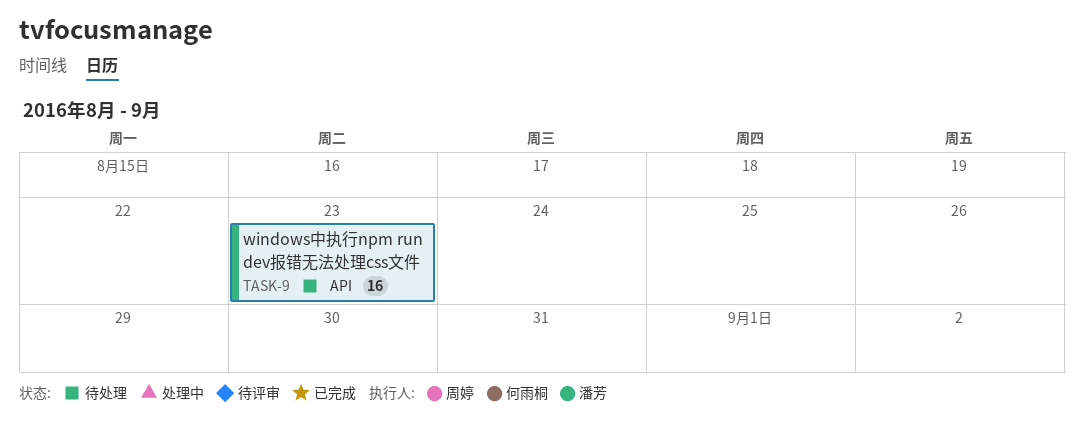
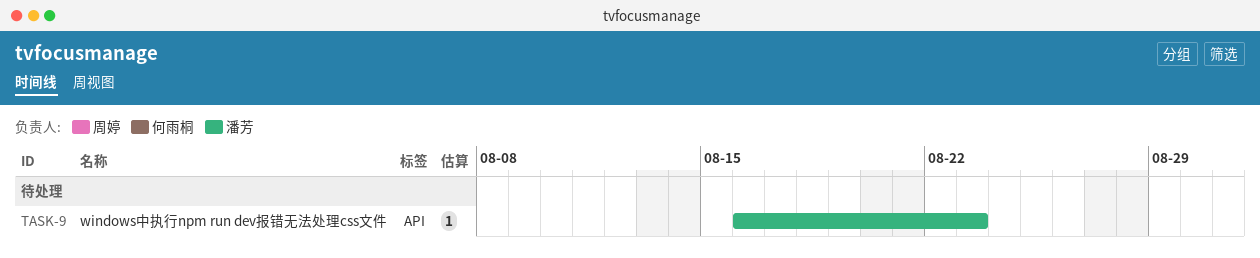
TASK-9, estimate: 16 -> 1

